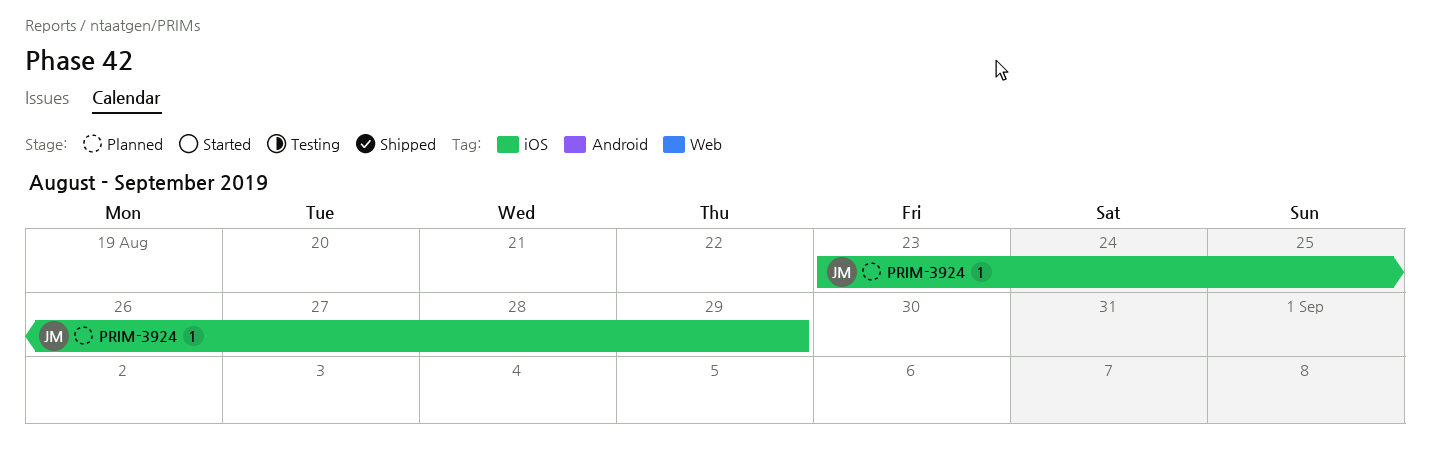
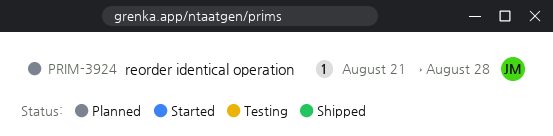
PRIM-3924, start: Aug 23 -> Aug 21
PRIM-3924, due: Aug 29 -> Aug 28

